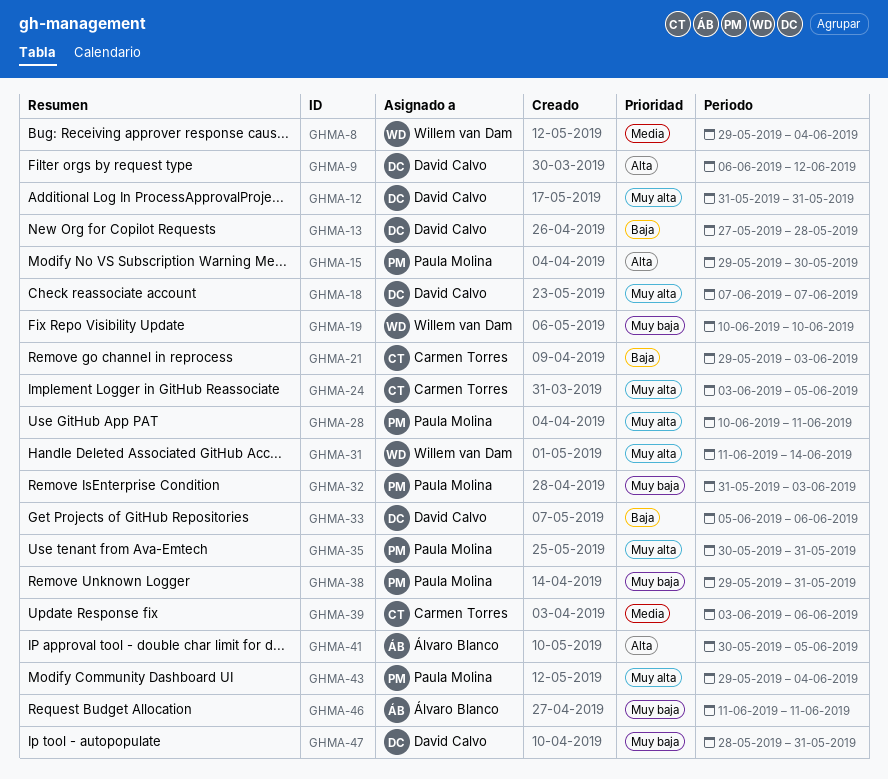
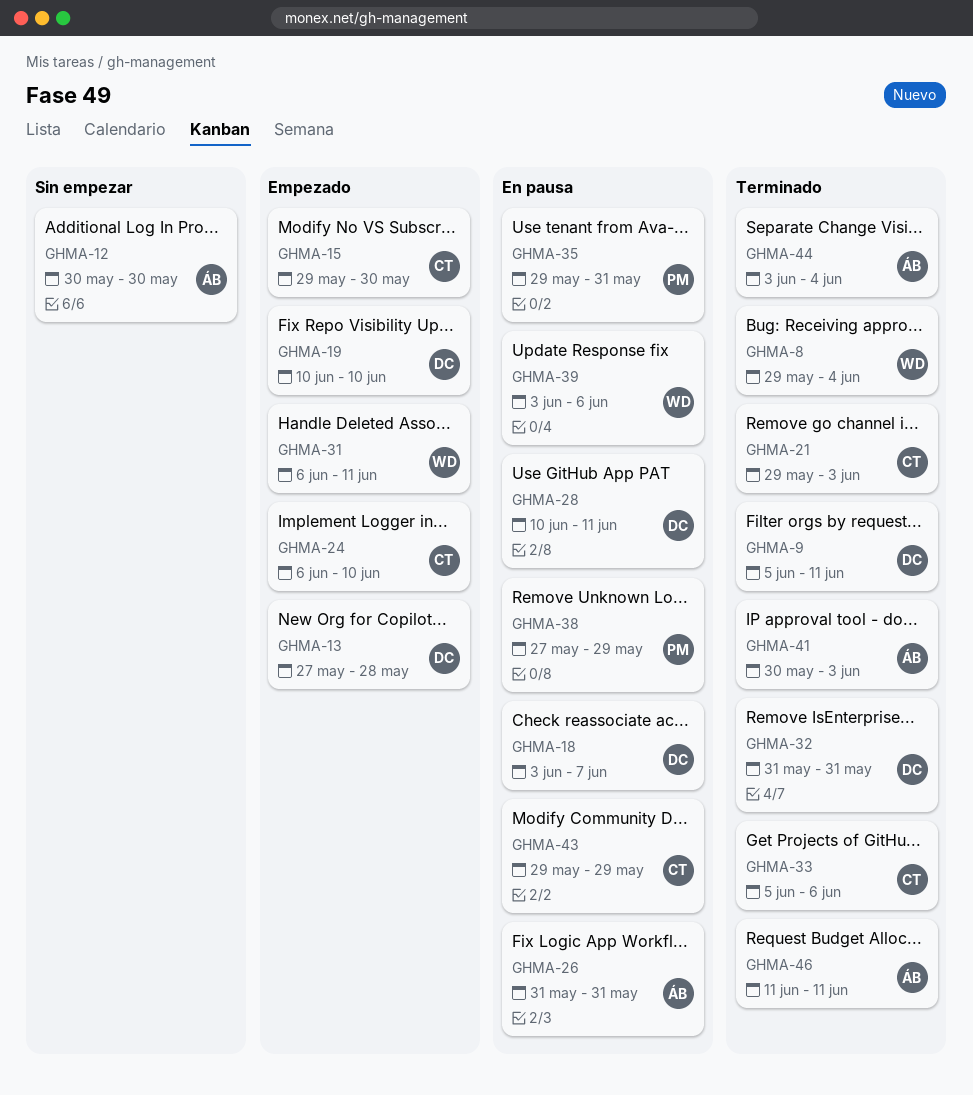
GHMA-9, start: Jun 6 -> Jun 5
GHMA-9, due: Jun 12 -> Jun 11
GHMA-12, owner: David Calvo -> Álvaro Blanco
GHMA-12, start: May 31 -> May 30
GHMA-12, due: May 31 -> May 30
GHMA-15, owner: Paula Molina -> Carmen Torres
GHMA-18, start: Jun 7 -> Jun 3
GHMA-19, owner: Willem van Dam -> David Calvo
GHMA-24, start: Jun 3 -> Jun 6
GHMA-24, due: Jun 5 -> Jun 10
GHMA-26: none -> present
GHMA-28, owner: Paula Molina -> David Calvo
GHMA-31, start: Jun 11 -> Jun 6
GHMA-31, due: Jun 14 -> Jun 11
GHMA-32, owner: Paula Molina -> David Calvo
GHMA-32, due: Jun 3 -> May 31
GHMA-33, owner: David Calvo -> Carmen Torres
GHMA-35, start: May 30 -> May 29
GHMA-38, start: May 29 -> May 27
GHMA-38, due: May 31 -> May 29
GHMA-39, owner: Carmen Torres -> Willem van Dam
GHMA-41, due: Jun 5 -> Jun 3
GHMA-43, owner: Paula Molina -> Carmen Torres
GHMA-43, due: Jun 4 -> May 29
GHMA-44: none -> present
GHMA-47: present -> none

